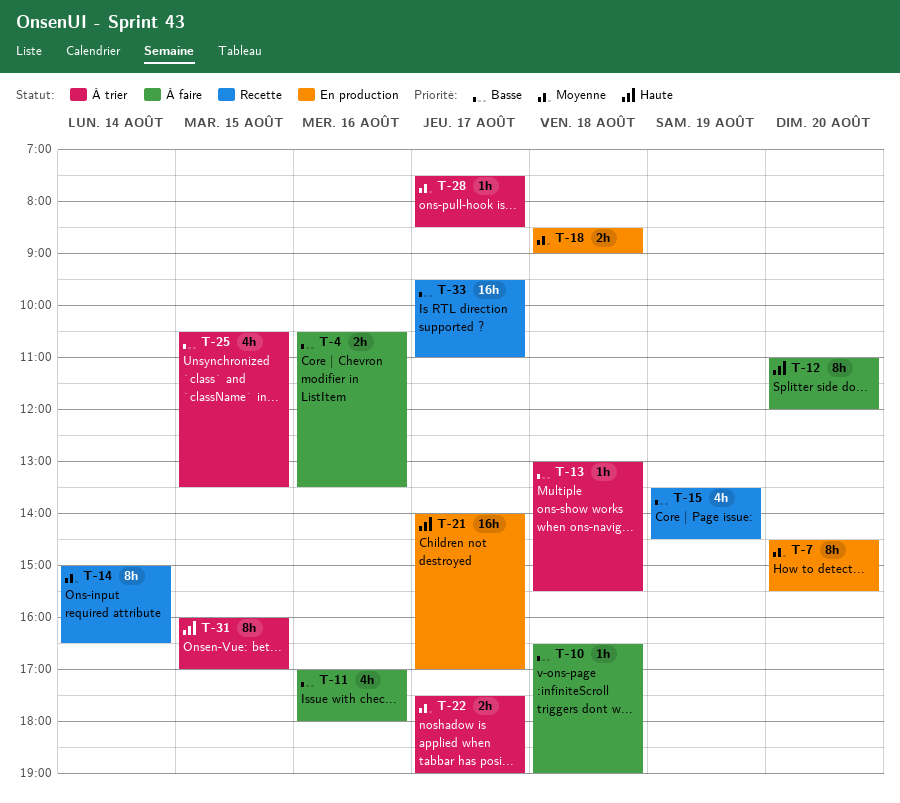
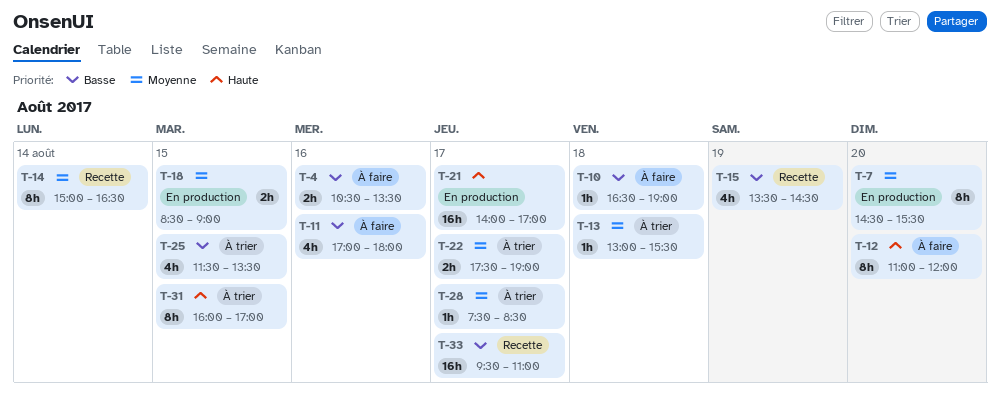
T-13, priority: Basse -> Moyenne
T-18, day: Aug 18 -> Aug 15
T-25, begins: 10:30 -> 11:30

